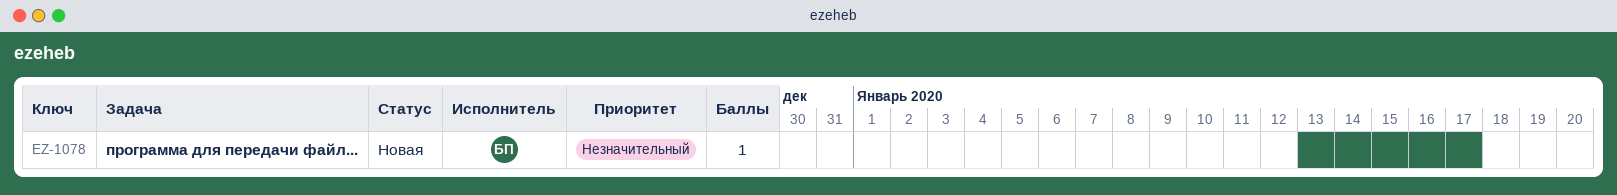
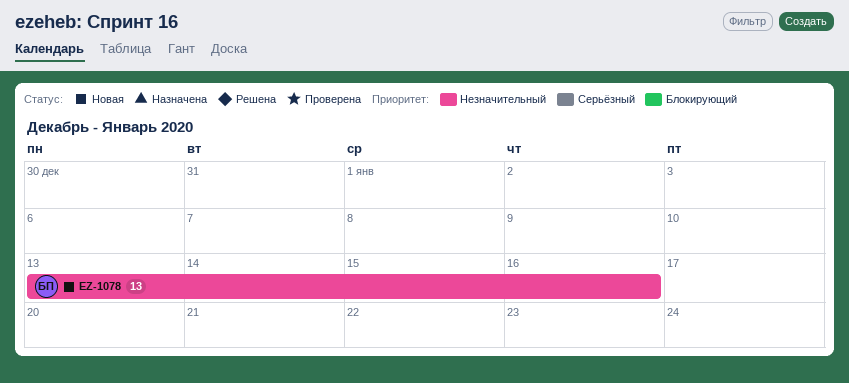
EZ-1078, estimate: 1 -> 13
EZ-1078, due: Jan 17 -> Jan 16

